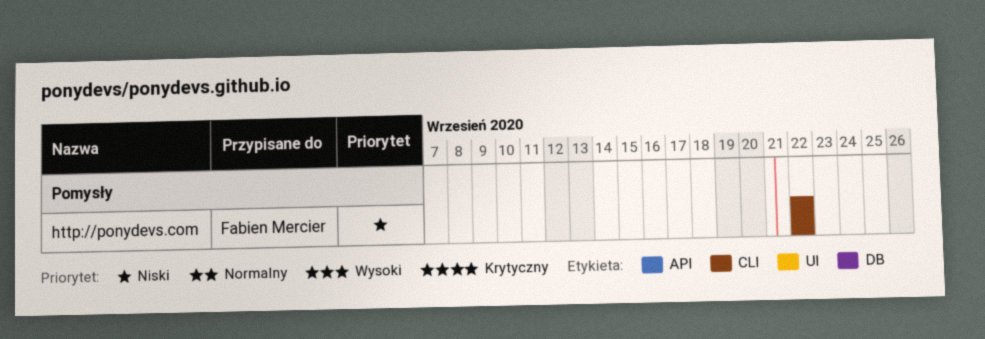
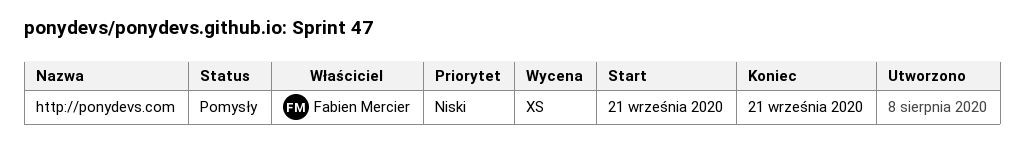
http://ponydevs.com, start: Sep 22 -> Sep 21
http://ponydevs.com, due: Sep 22 -> Sep 21

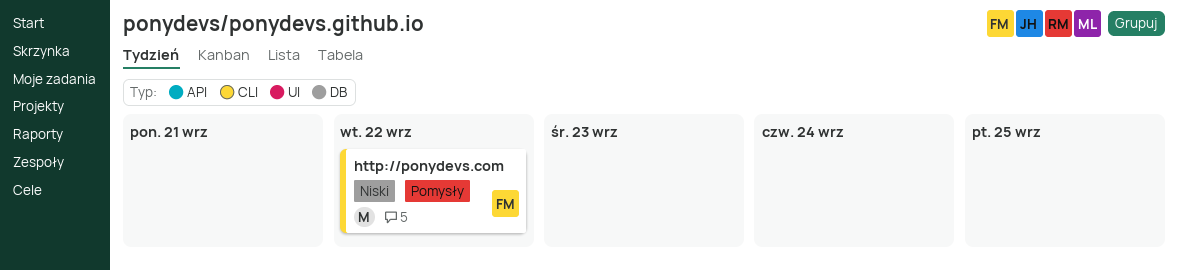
http://ponydevs.com, estimate: XS -> M
http://ponydevs.com, due: Sep 21 -> Sep 22

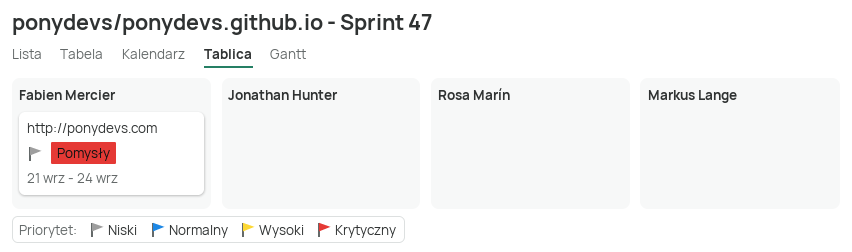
http://ponydevs.com, due: Sep 22 -> Sep 24

